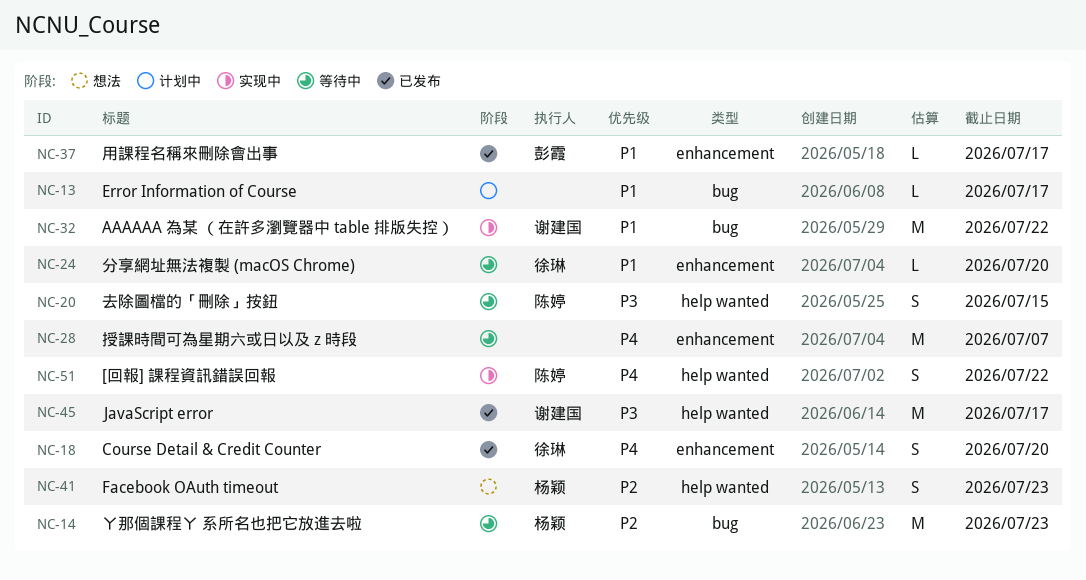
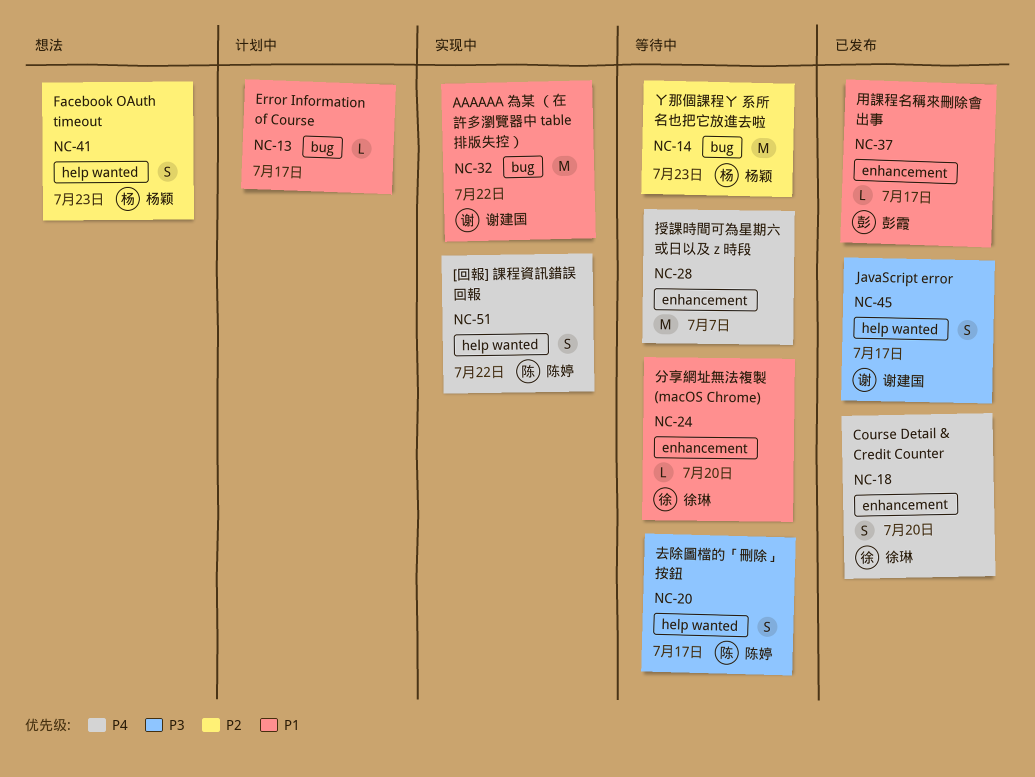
NC-20, due: Jul 15 -> Jul 17
NC-45, estimate: M -> S

